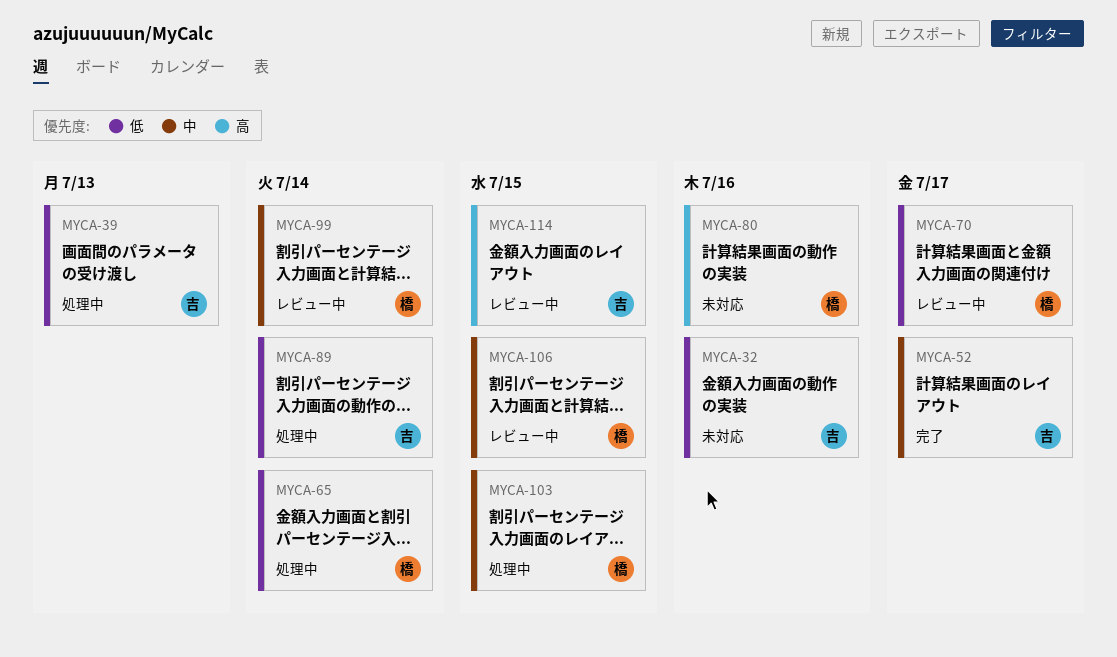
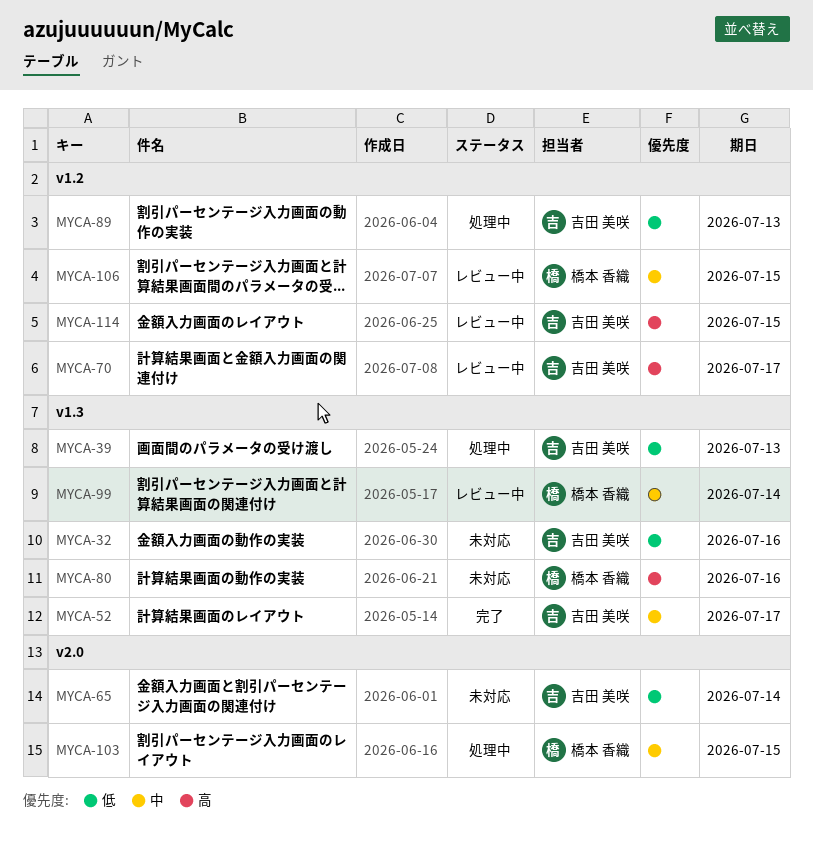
MYCA-65, status: 処理中 -> 未対応
MYCA-65, owner: 橋本 香織 -> 吉田 美咲
MYCA-70, owner: 橋本 香織 -> 吉田 美咲
MYCA-70, priority: 低 -> 高
MYCA-89, due: Jul 14 -> Jul 13

